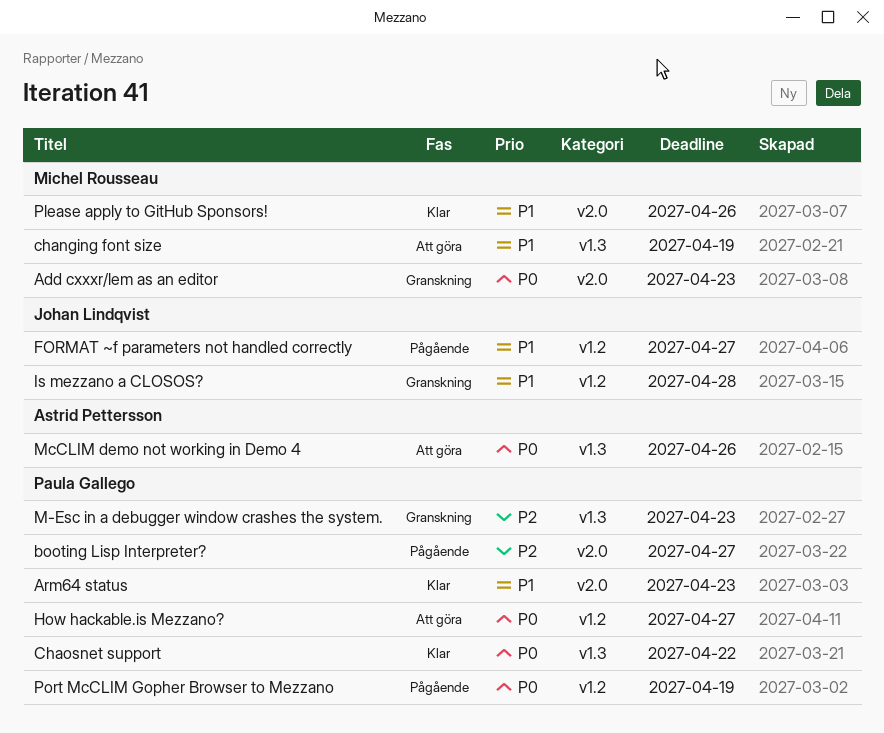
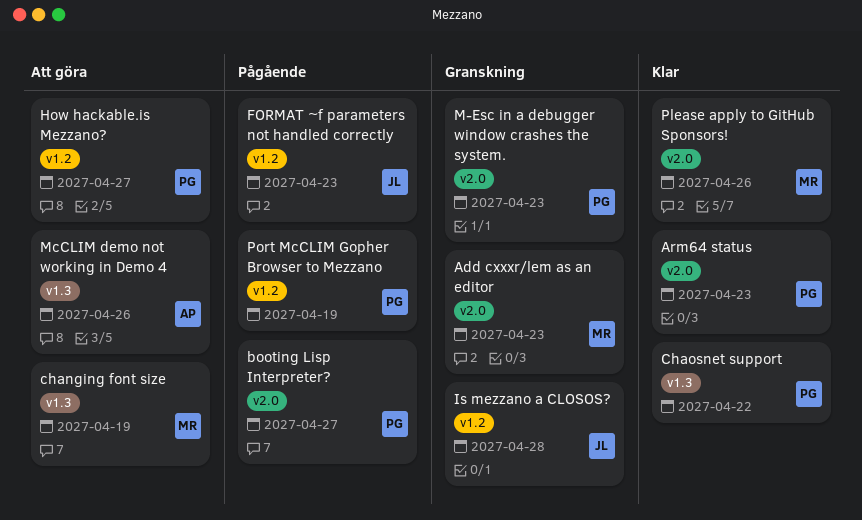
FORMAT ~f parameters not handled correctly, due: Apr 27 -> Apr 23
M-Esc in a debugger window crashes the system., label: v1.3 -> v2.0

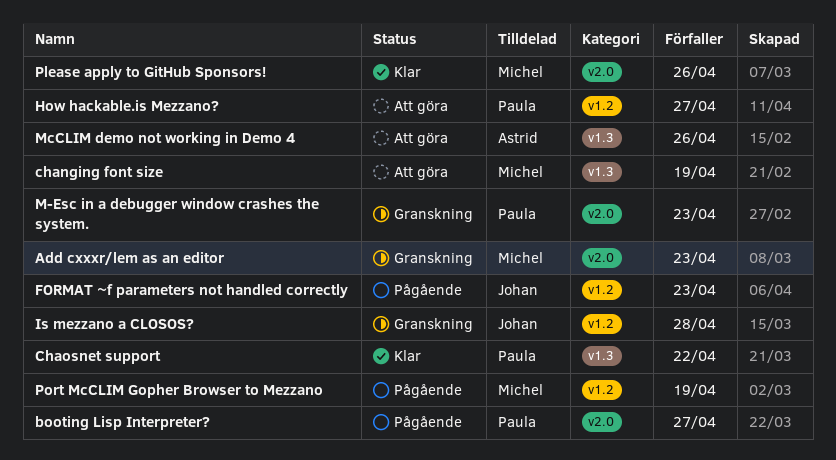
Arm64 status: present -> none
Port McCLIM Gopher Browser to Mezzano, owner: Paula -> Michel

